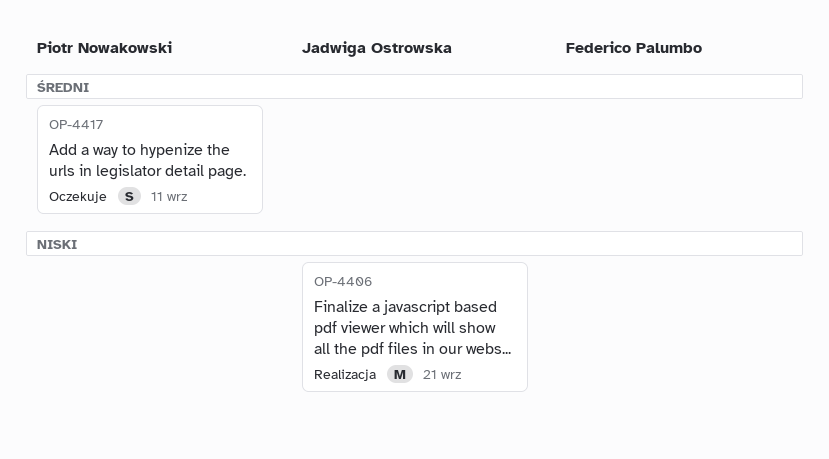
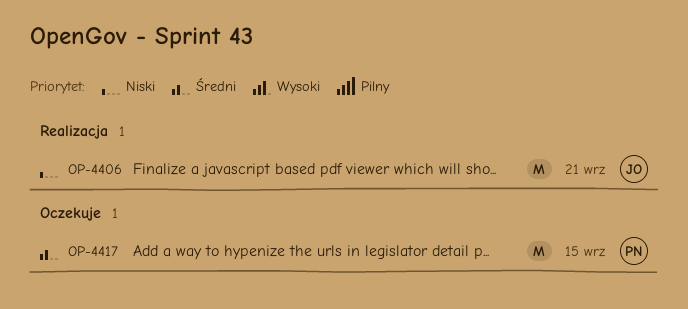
OP-4417, estimate: S -> M
OP-4417, due: Sep 11 -> Sep 15

